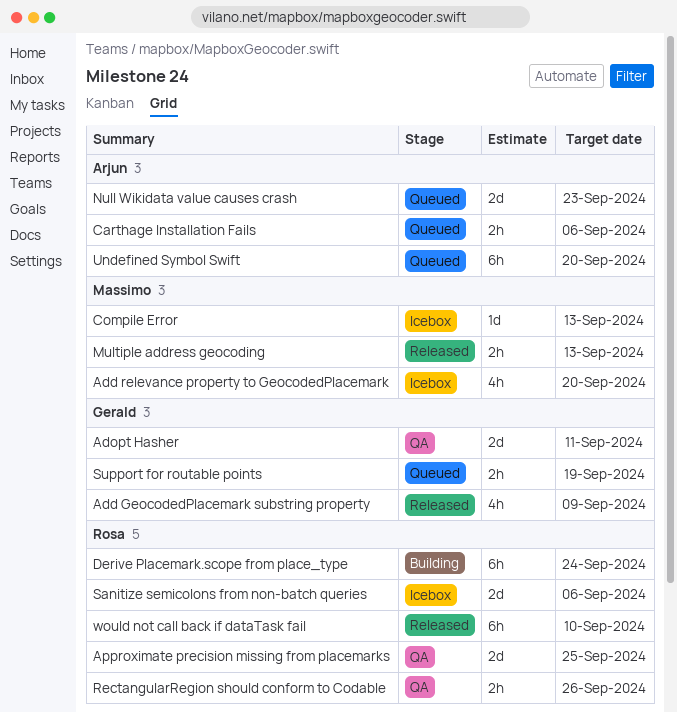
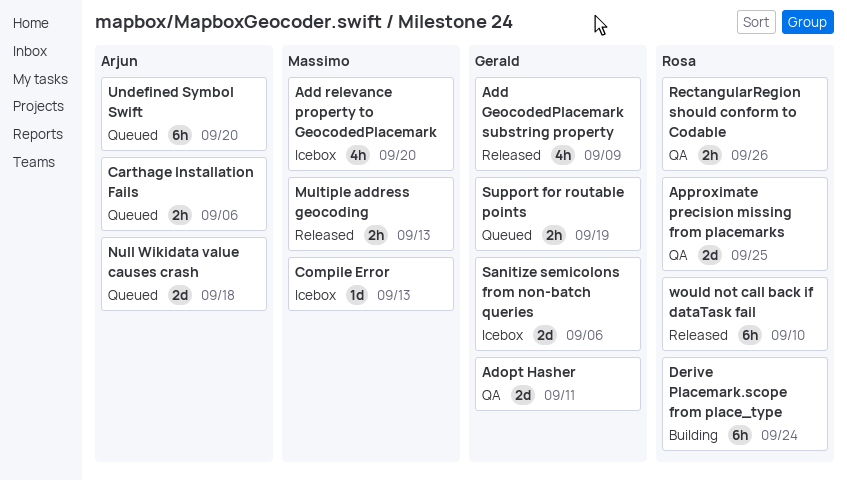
Null Wikidata value causes crash, due: Sep 23 -> Sep 18
Sanitize semicolons from non-batch queries, owner: Rosa -> Gerald

